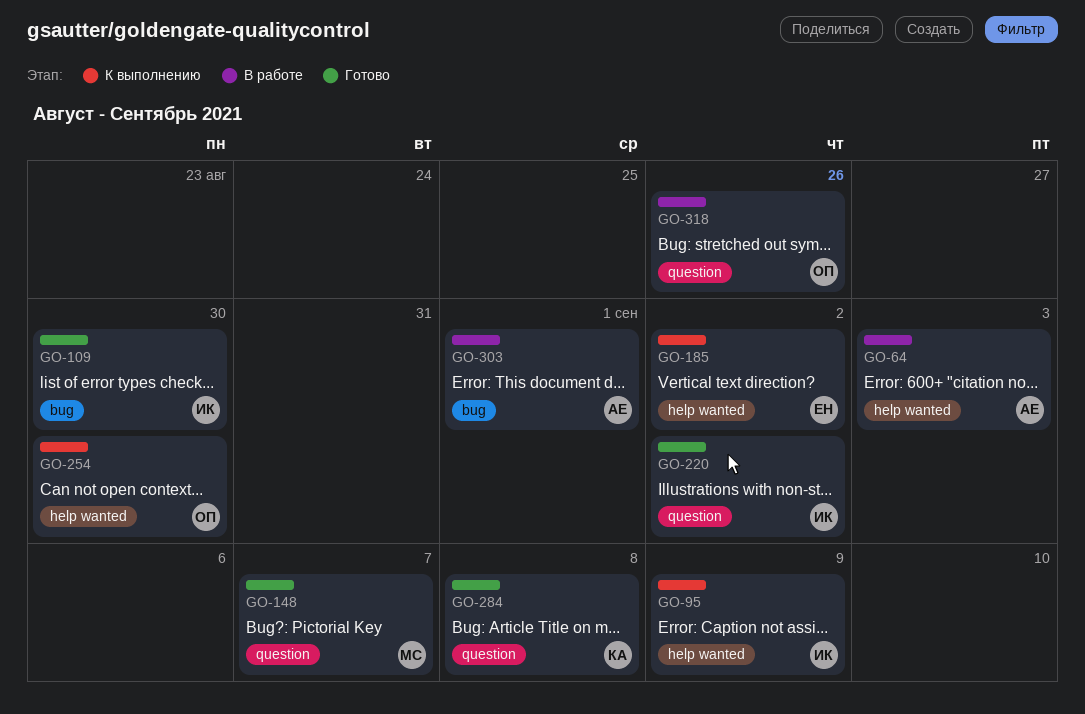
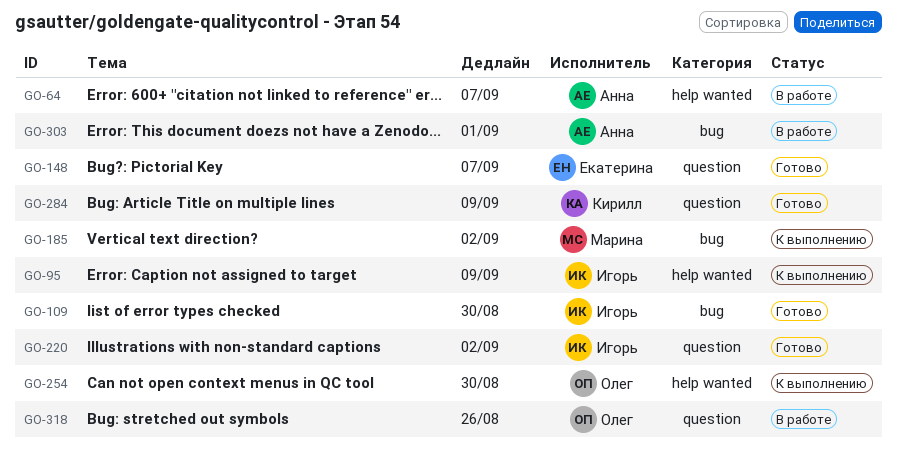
GO-64, due: Sep 3 -> Sep 7
GO-148, owner: Марина -> Екатерина
GO-185, owner: Екатерина -> Марина
GO-185, label: help wanted -> bug
GO-284, due: Sep 8 -> Sep 9

